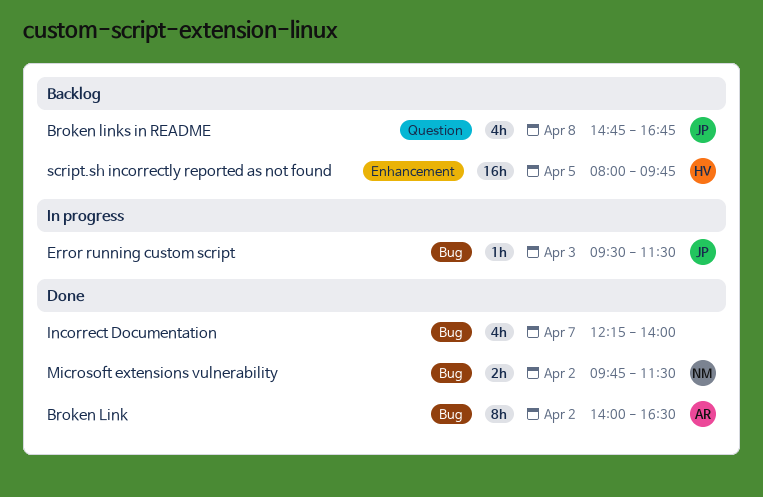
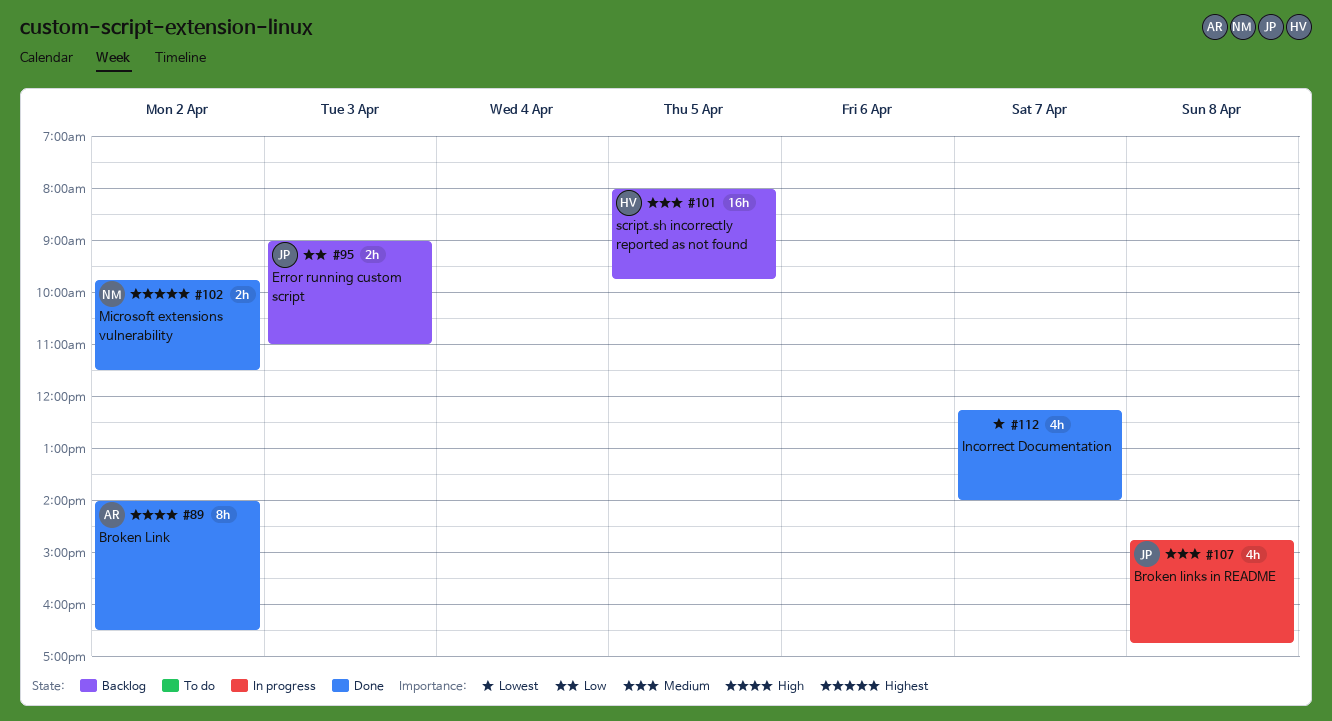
Broken links in README, status: Backlog -> In progress
Error running custom script, status: In progress -> Backlog
Error running custom script, estimate: 1h -> 2h
Error running custom script, begins: 09:30 -> 09:00
Error running custom script, ends: 11:30 -> 11:00

